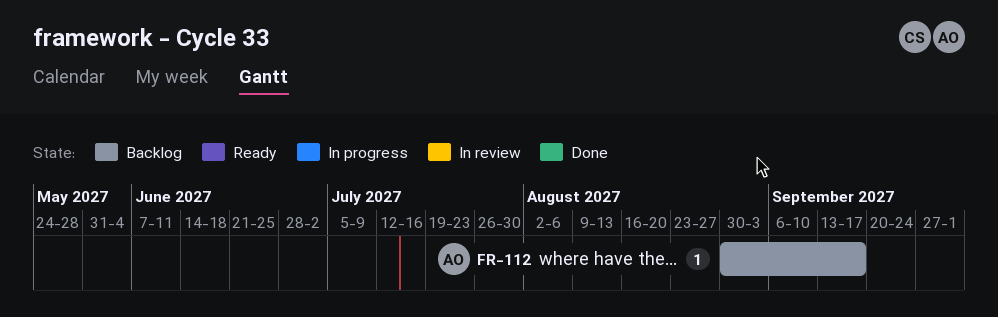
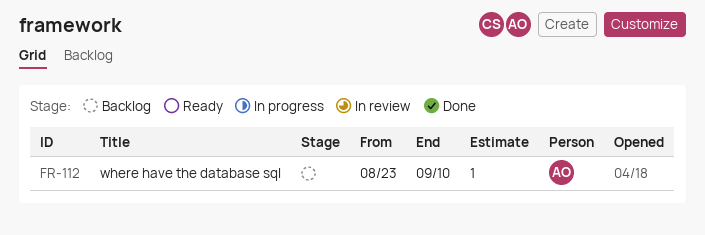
FR-112, start: Aug 30 -> Aug 23
FR-112, due: Sep 17 -> Sep 10

